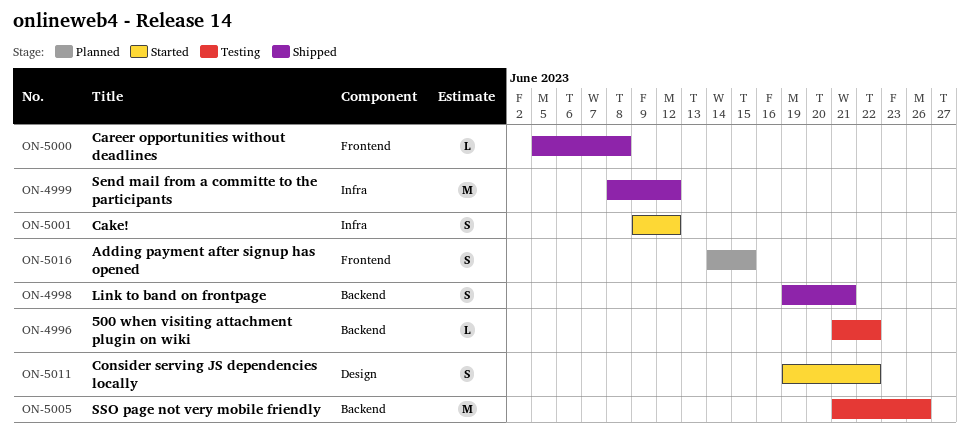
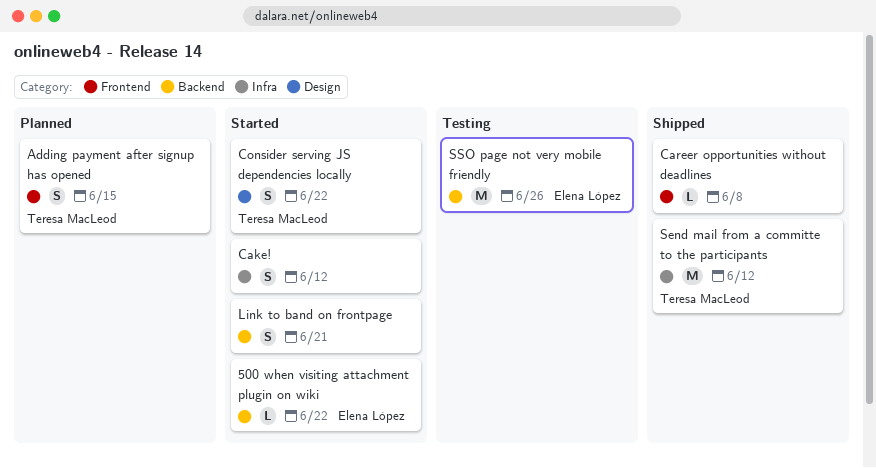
500 when visiting attachment plugin on wiki, status: Testing -> Started
Link to band on frontpage, status: Shipped -> Started

